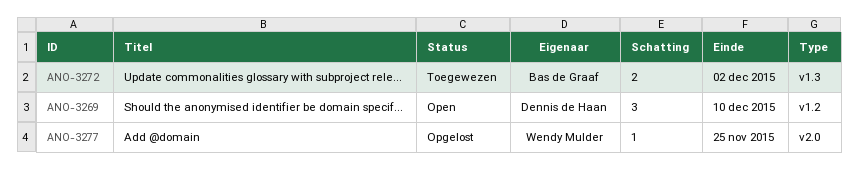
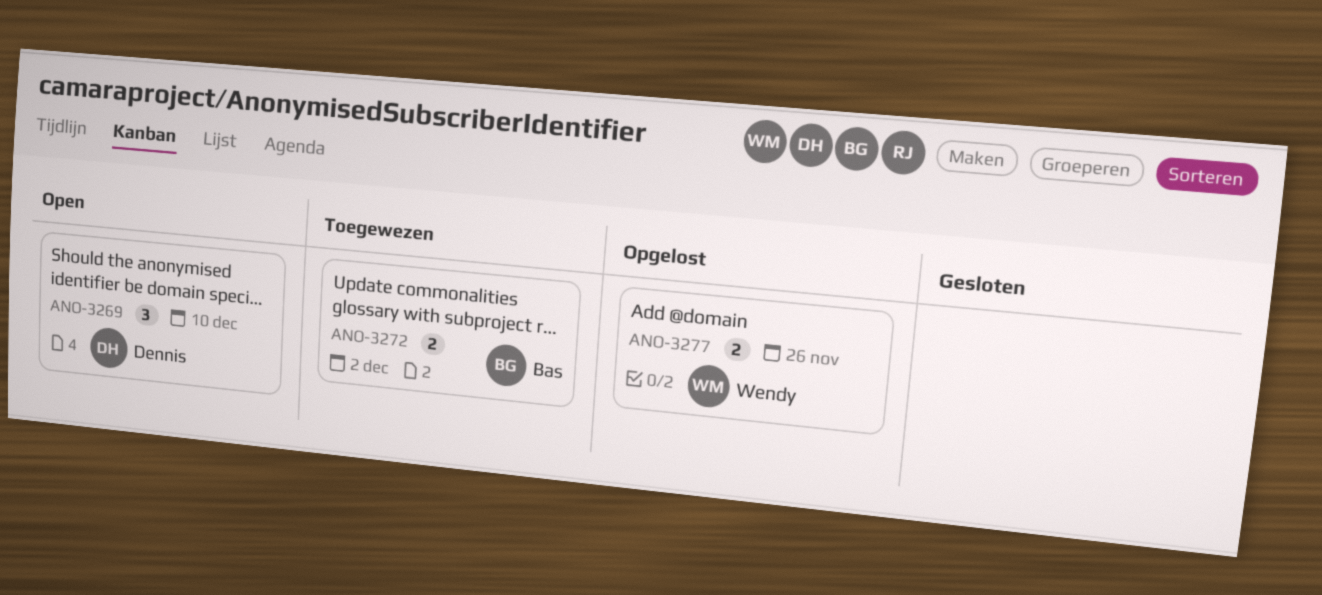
ANO-3277, estimate: 1 -> 2
ANO-3277, due: Nov 25 -> Nov 26

